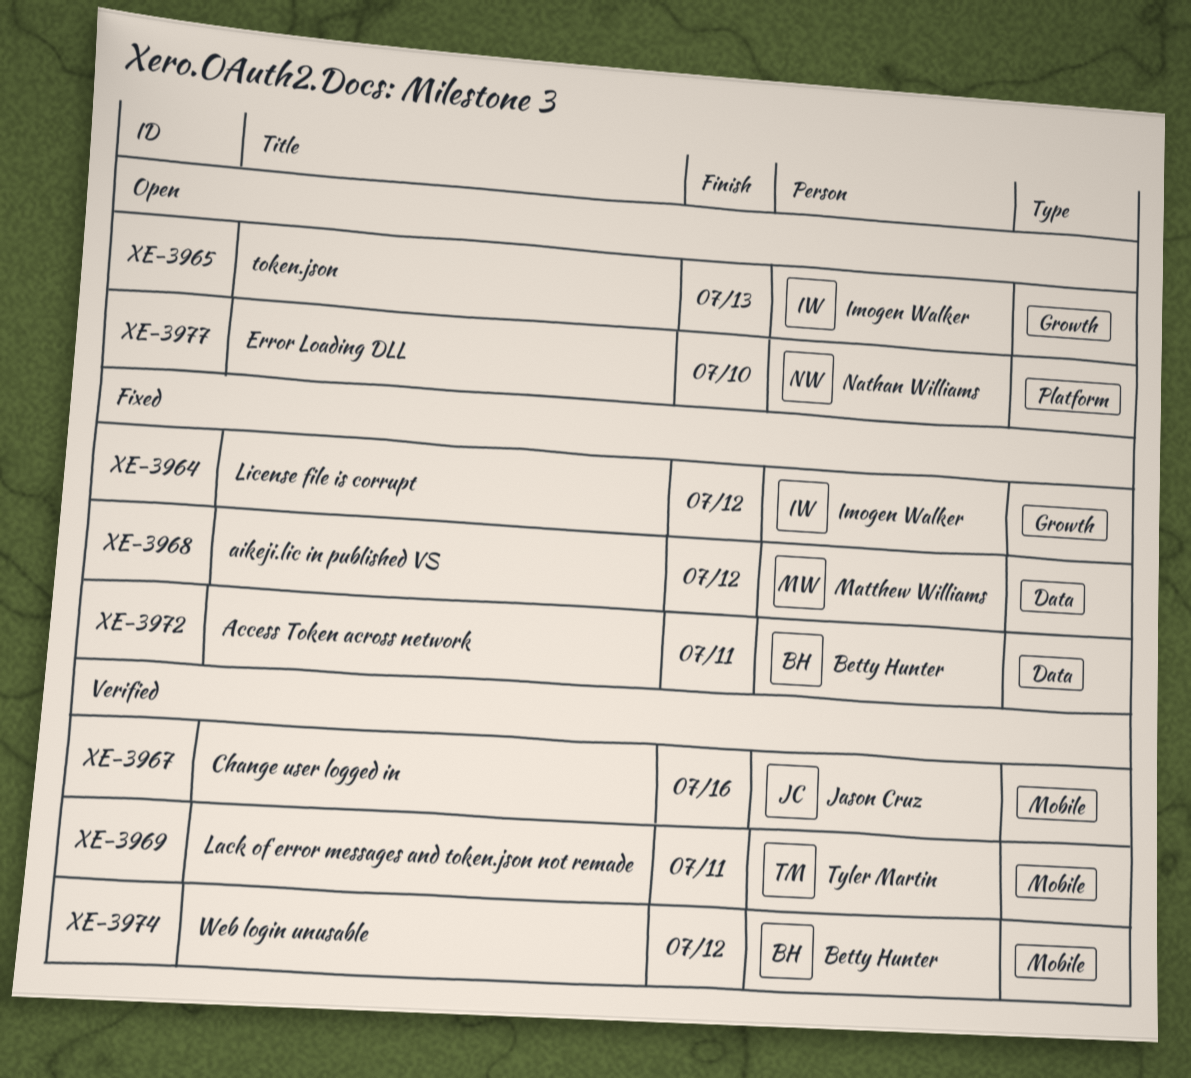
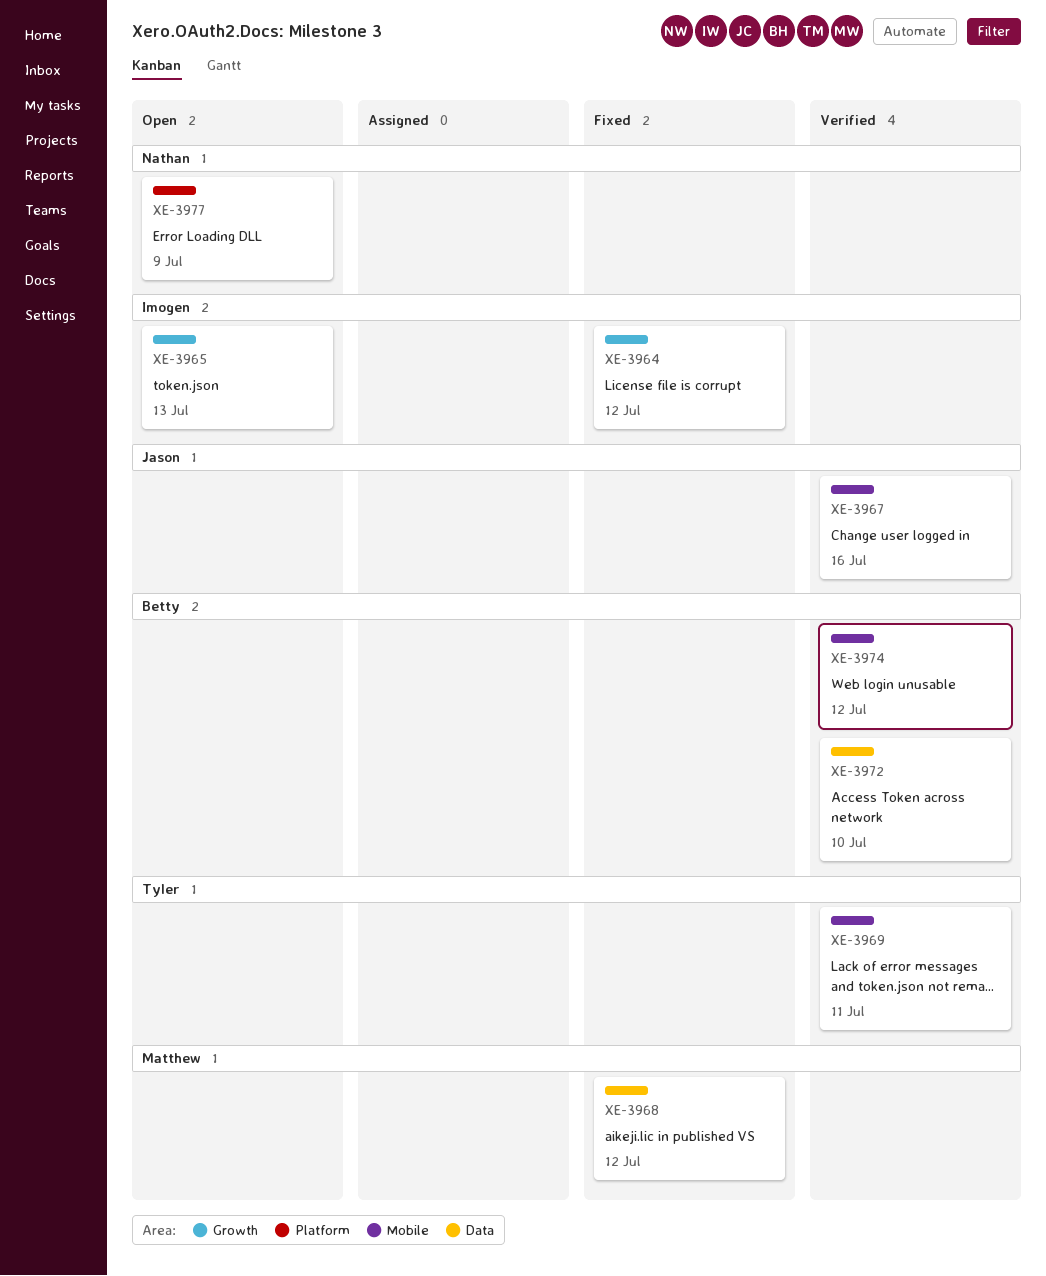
XE-3972, status: Fixed -> Verified
XE-3972, due: Jul 11 -> Jul 10
XE-3977, due: Jul 10 -> Jul 9

